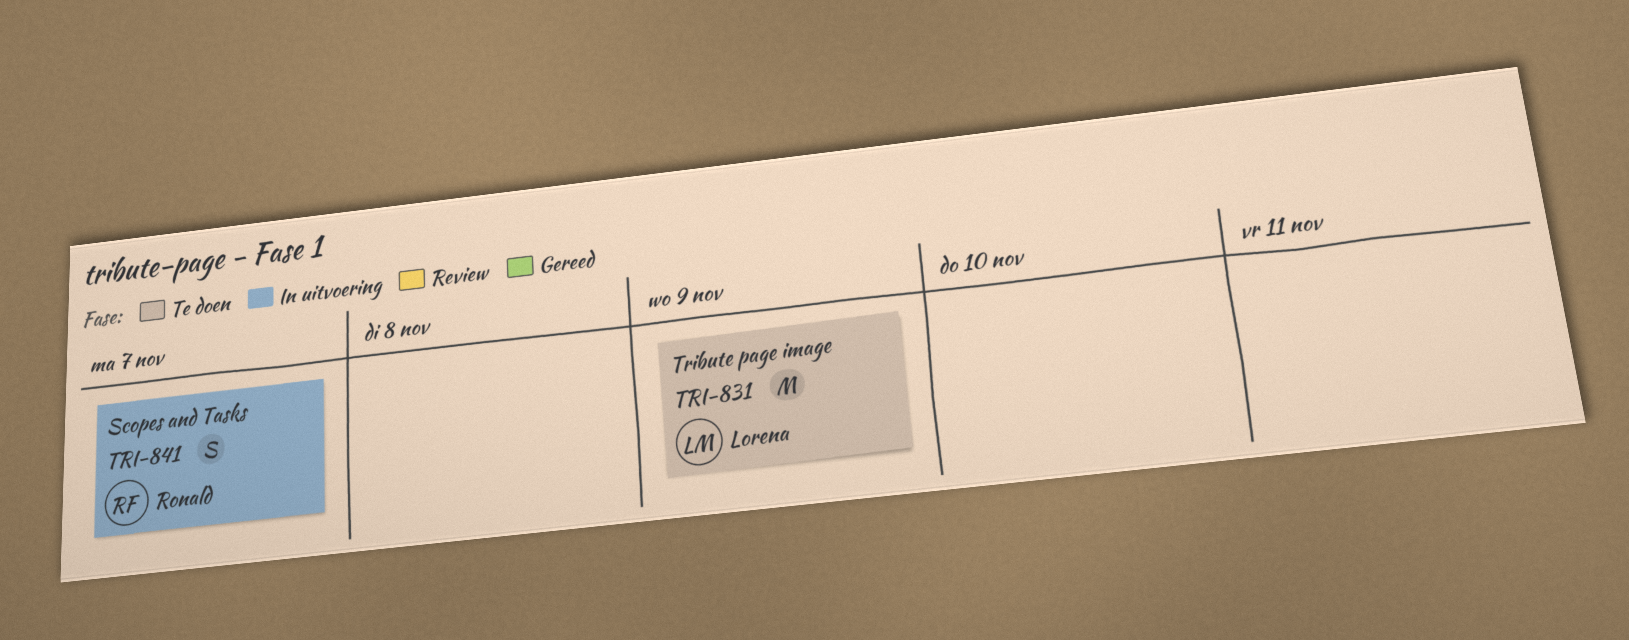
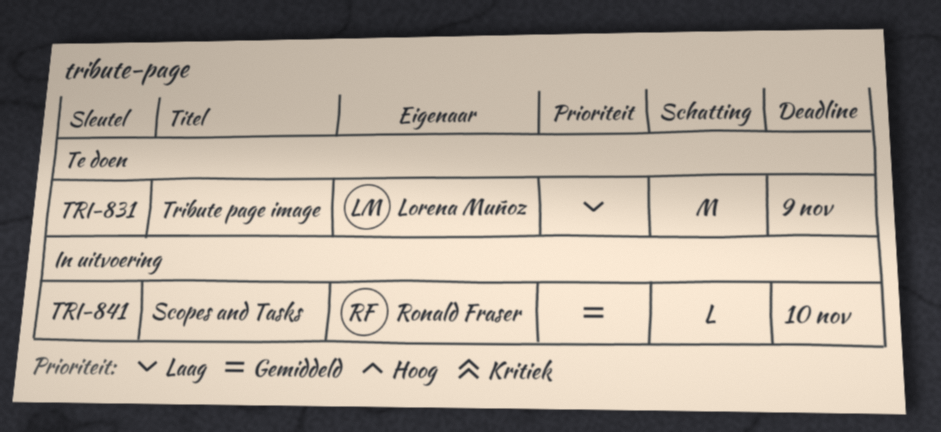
TRI-841, estimate: S -> L
TRI-841, due: Nov 7 -> Nov 10

